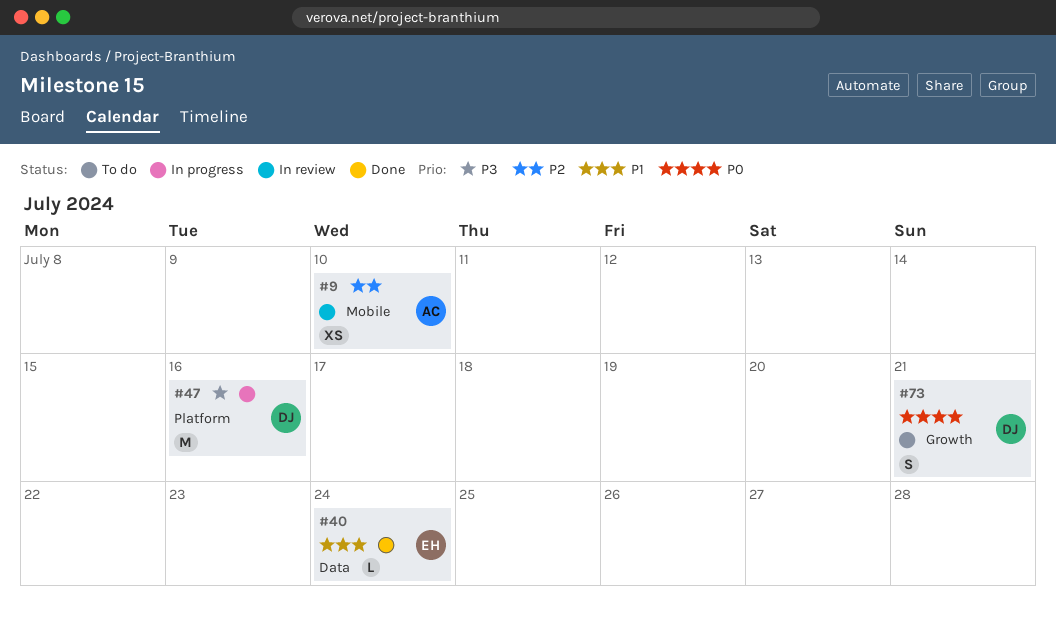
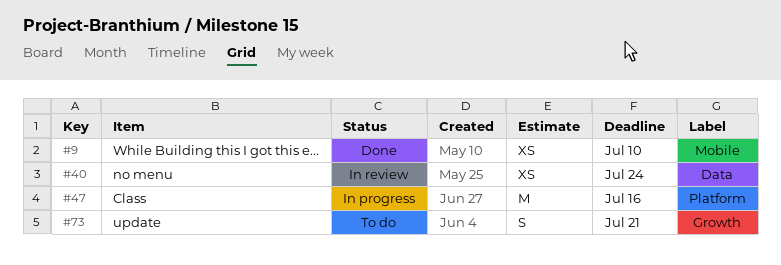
#9, status: In review -> Done
#40, status: Done -> In review
#40, estimate: L -> XS

